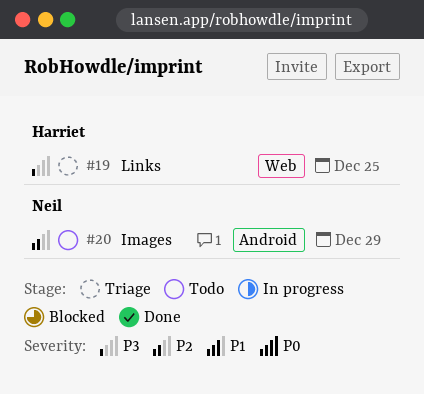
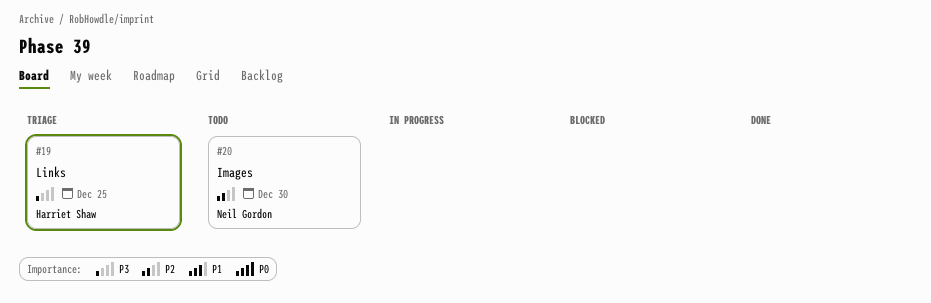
#20, due: Dec 29 -> Dec 30

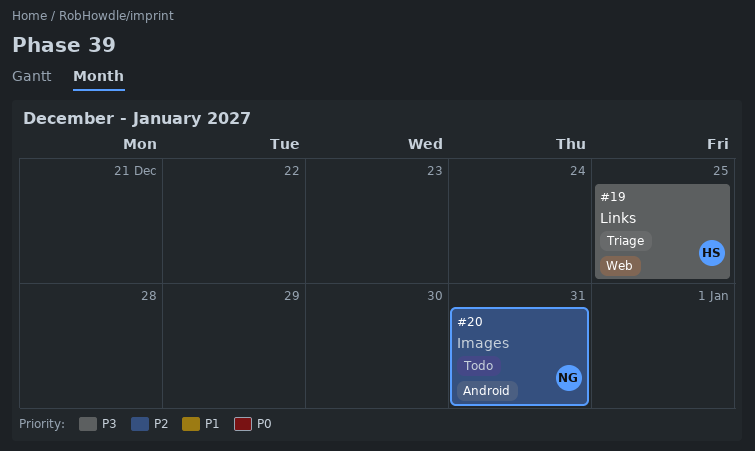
#20, due: Dec 30 -> Dec 31

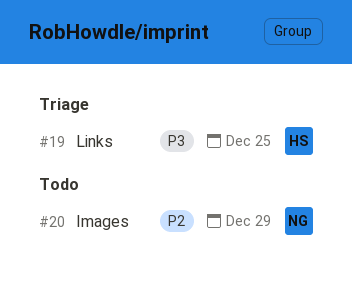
#20, due: Dec 31 -> Dec 29

